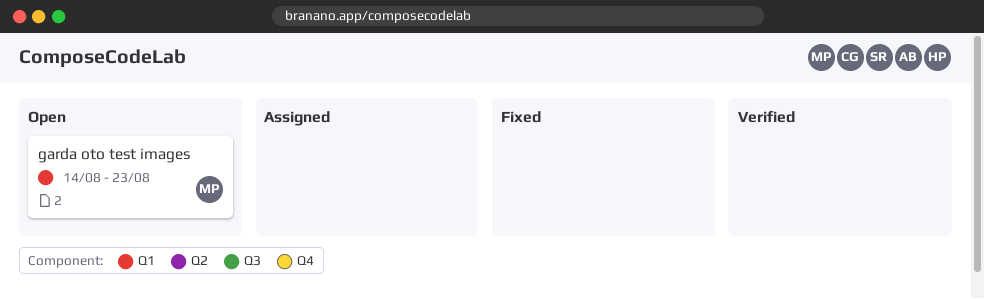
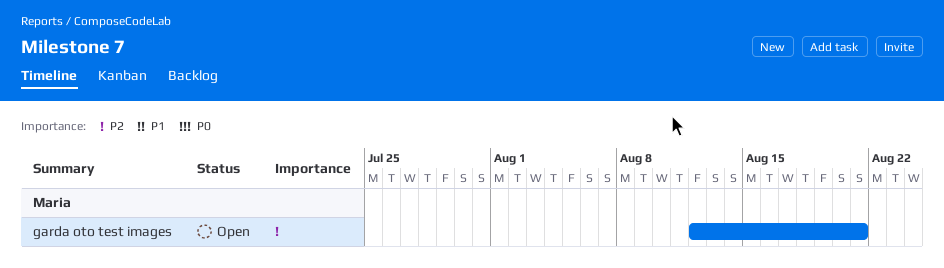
garda oto test images, start: Aug 14 -> Aug 12
garda oto test images, due: Aug 23 -> Aug 21

